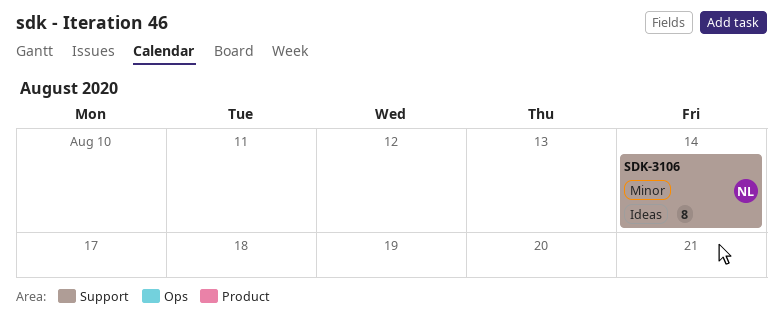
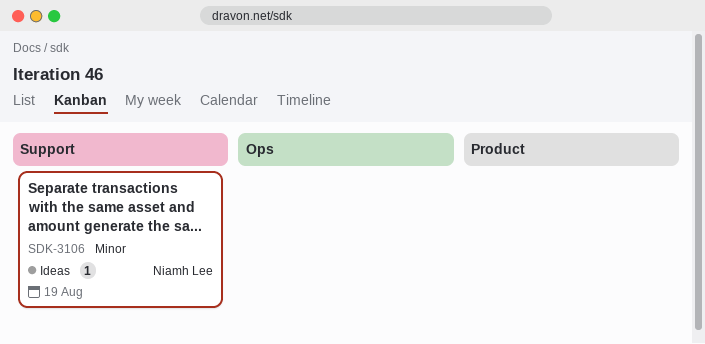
SDK-3106, estimate: 8 -> 1
SDK-3106, due: Aug 14 -> Aug 19

